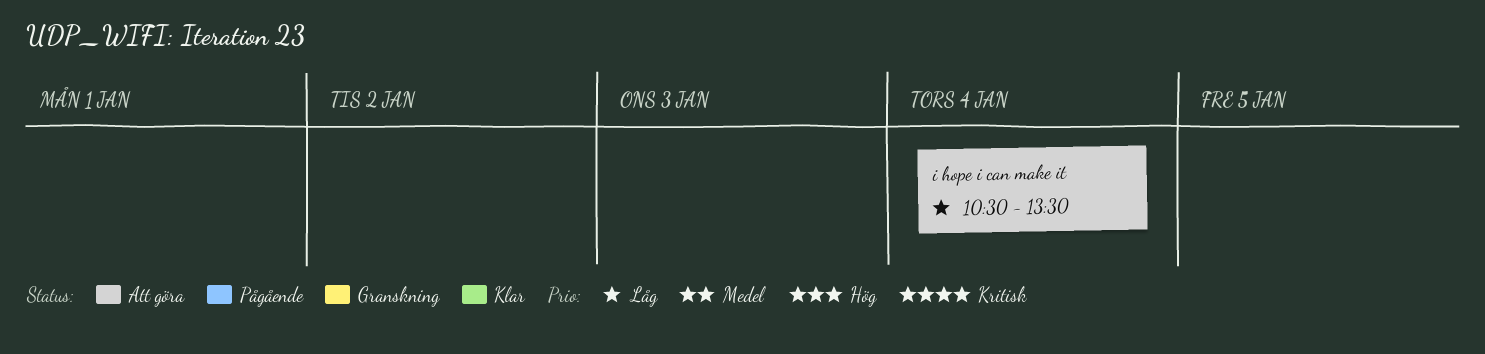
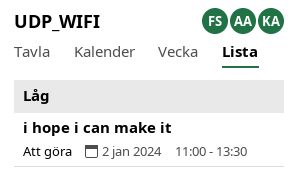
i hope i can make it, day: Jan 4 -> Jan 2
i hope i can make it, begins: 10:30 -> 11:00

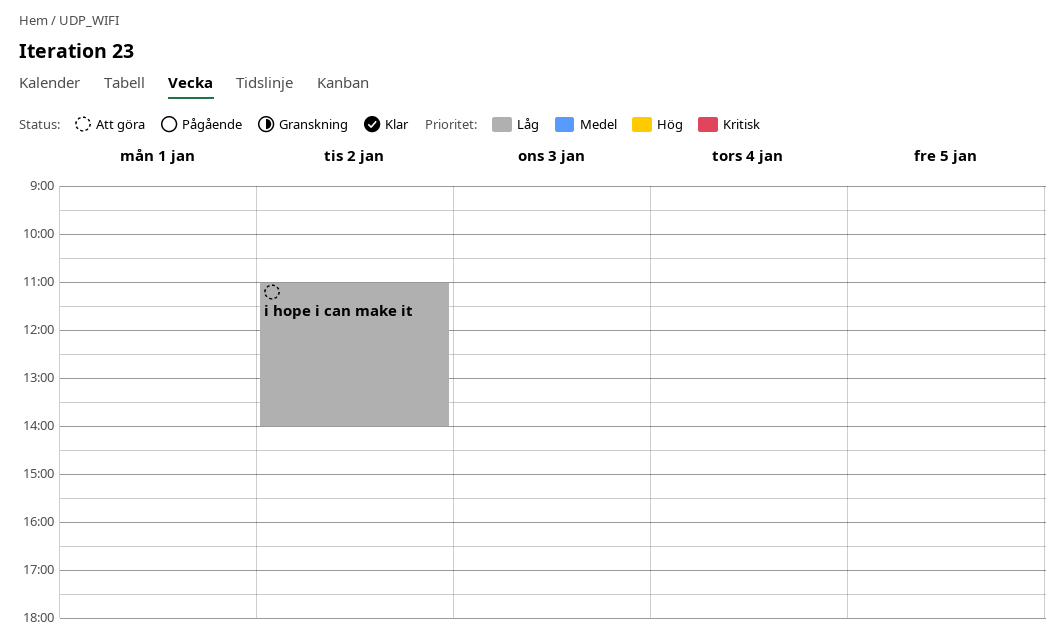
i hope i can make it, ends: 13:30 -> 14:00

